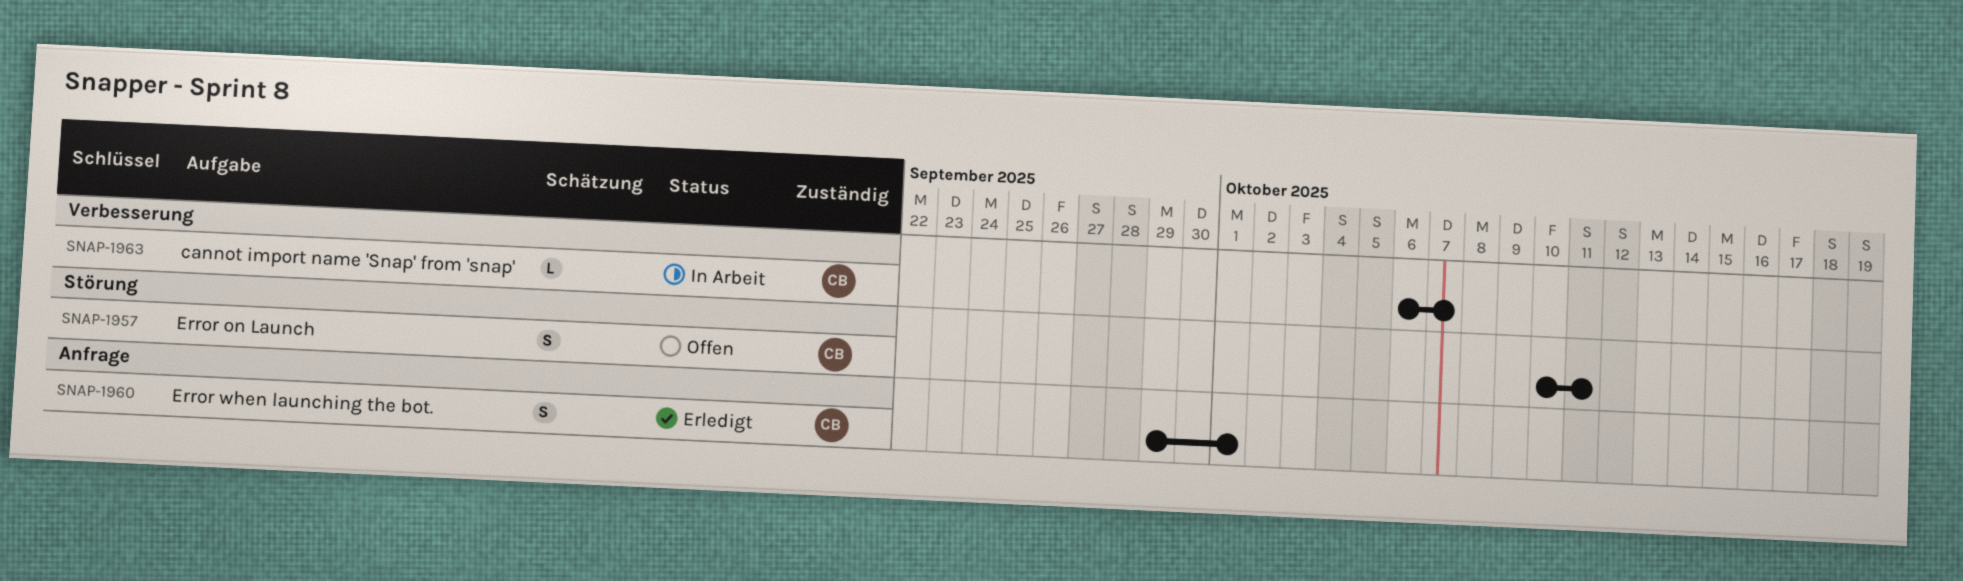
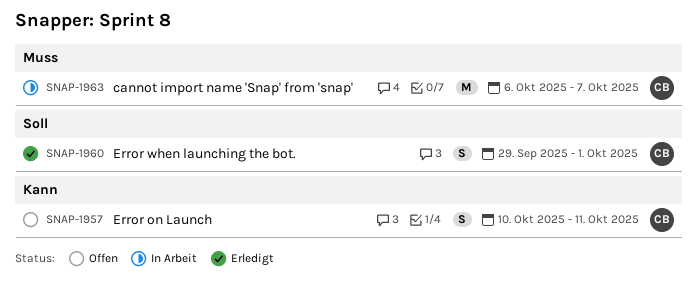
SNAP-1963, estimate: L -> M

